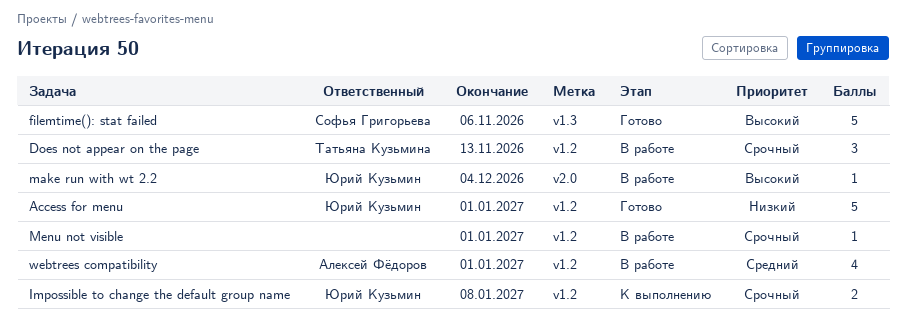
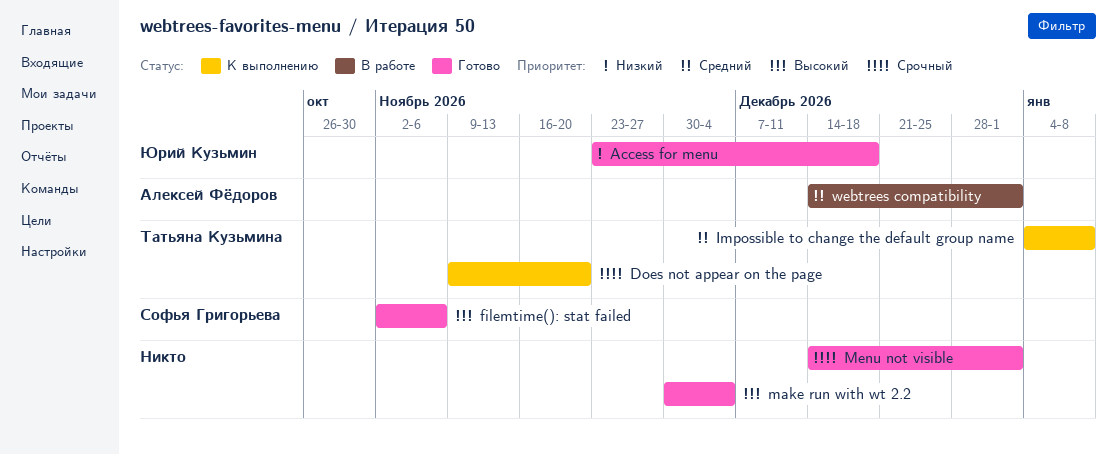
Access for menu, due: Jan 1 -> Dec 18
Does not appear on the page, status: В работе -> К выполнению
Does not appear on the page, due: Nov 13 -> Nov 20
Impossible to change the default group name, owner: Юрий Кузьмин -> Татьяна Кузьмина
Impossible to change the default group name, priority: Срочный -> Средний
make run with wt 2.2, status: В работе -> Готово
make run with wt 2.2, owner: Юрий Кузьмин -> none
Menu not visible, status: В работе -> Готово

